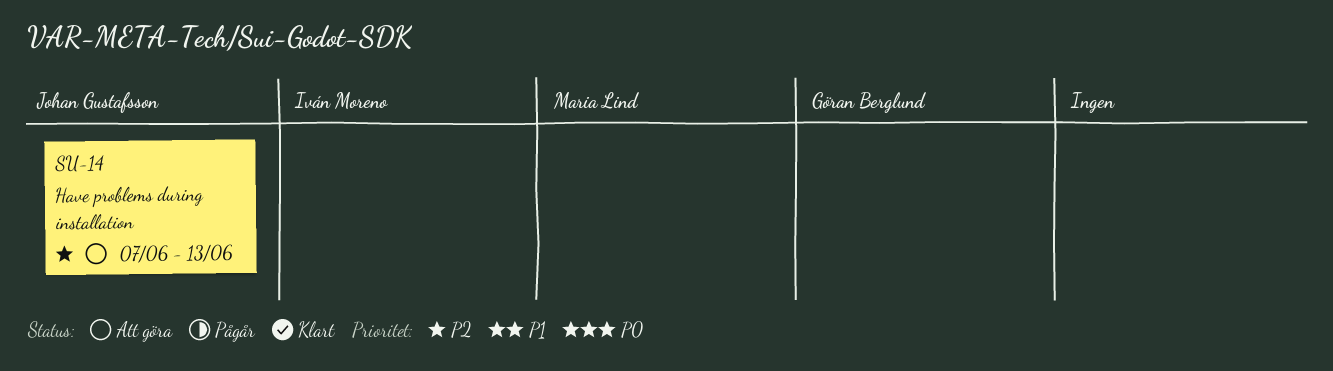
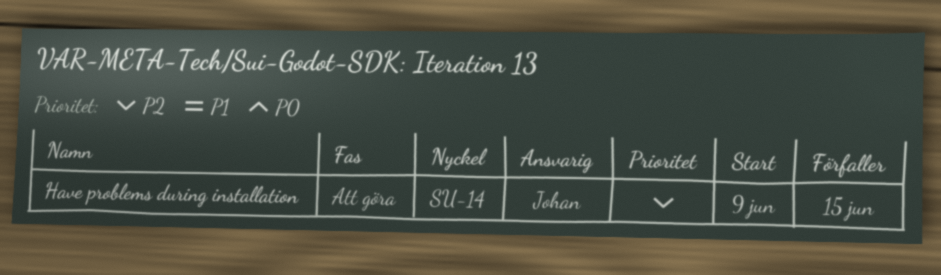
SU-14, start: Jun 7 -> Jun 9
SU-14, due: Jun 13 -> Jun 15

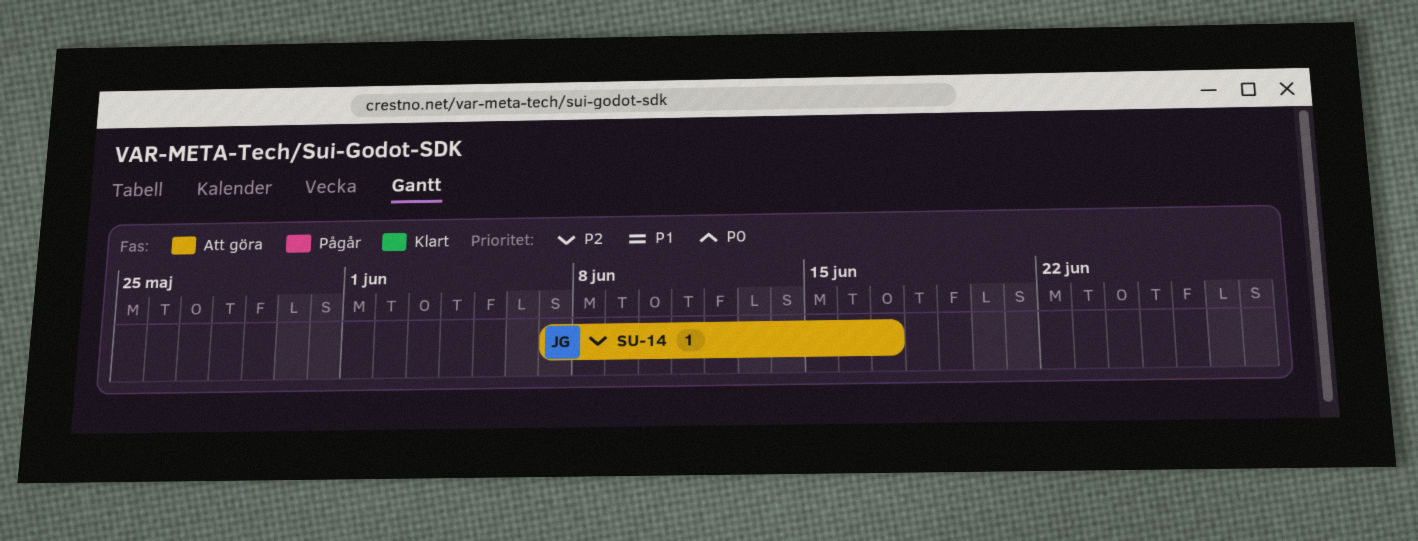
SU-14, start: Jun 9 -> Jun 7
SU-14, due: Jun 15 -> Jun 17

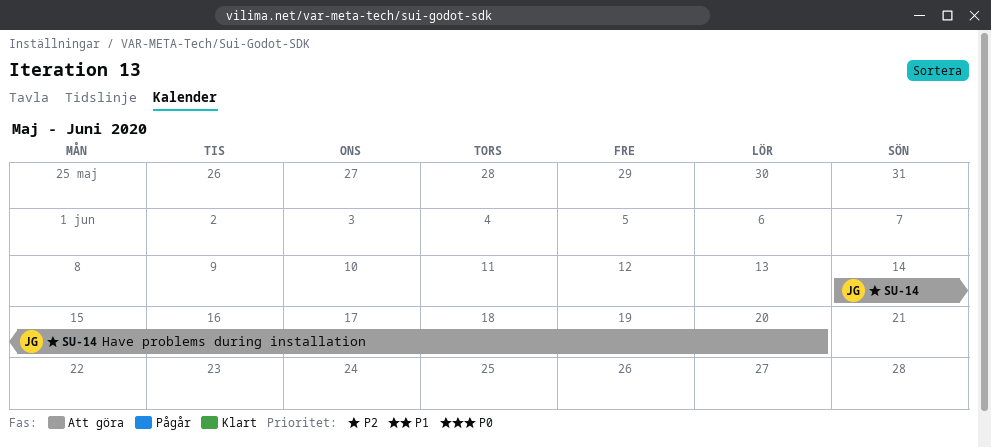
SU-14, start: Jun 7 -> Jun 14
SU-14, due: Jun 17 -> Jun 20

